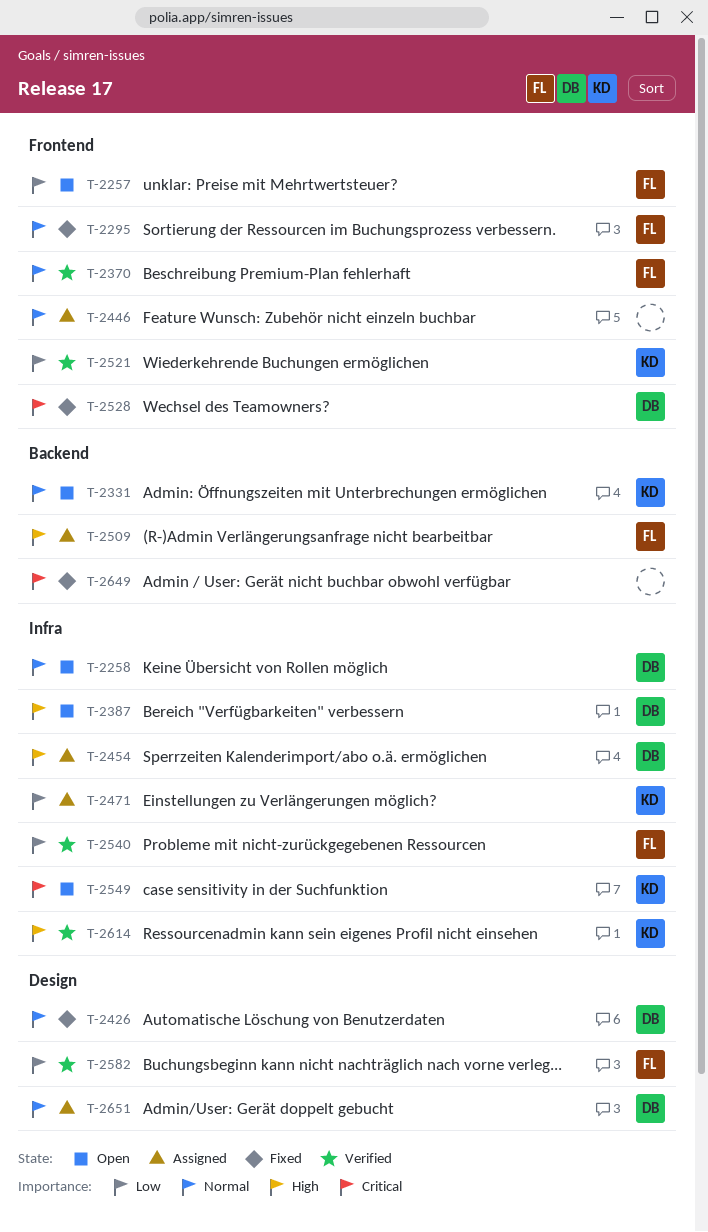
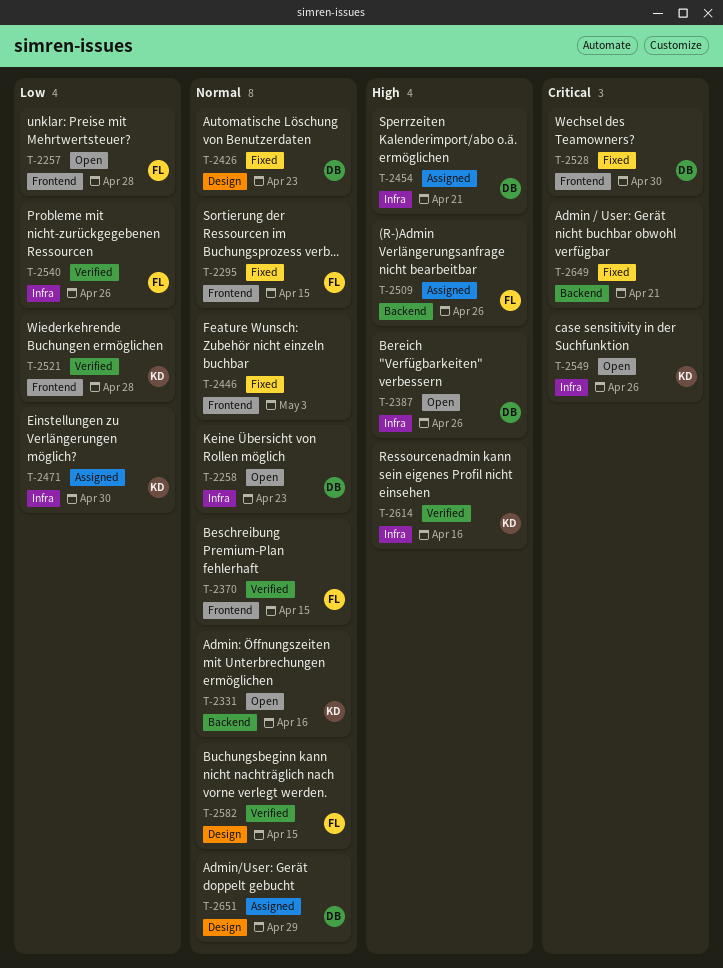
T-2446, status: Assigned -> Fixed
T-2582, priority: Low -> Normal

